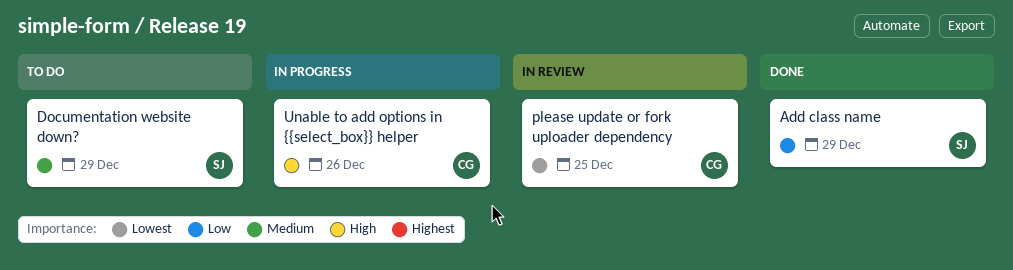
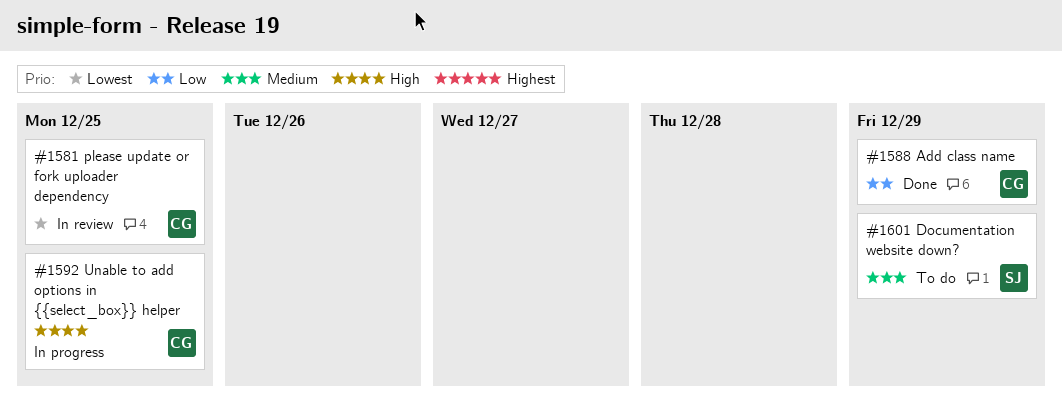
Add class name, owner: SJ -> CG
Unable to add options in {{select_box}} helper, due: Dec 26 -> Dec 25

